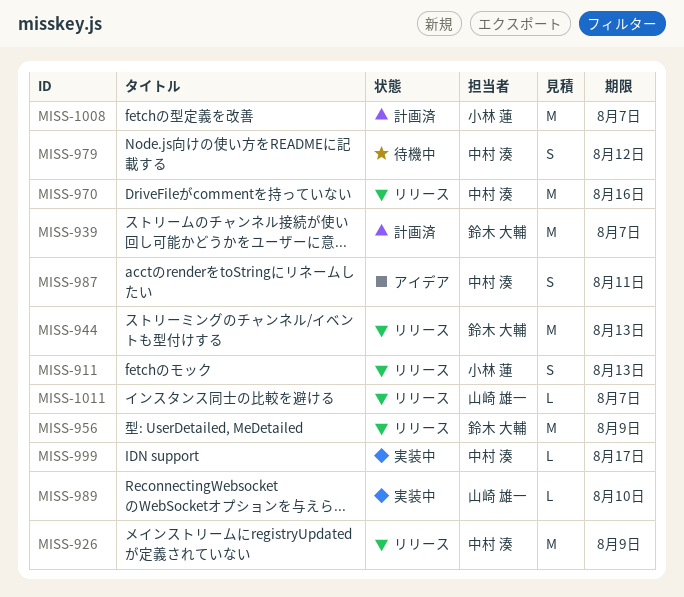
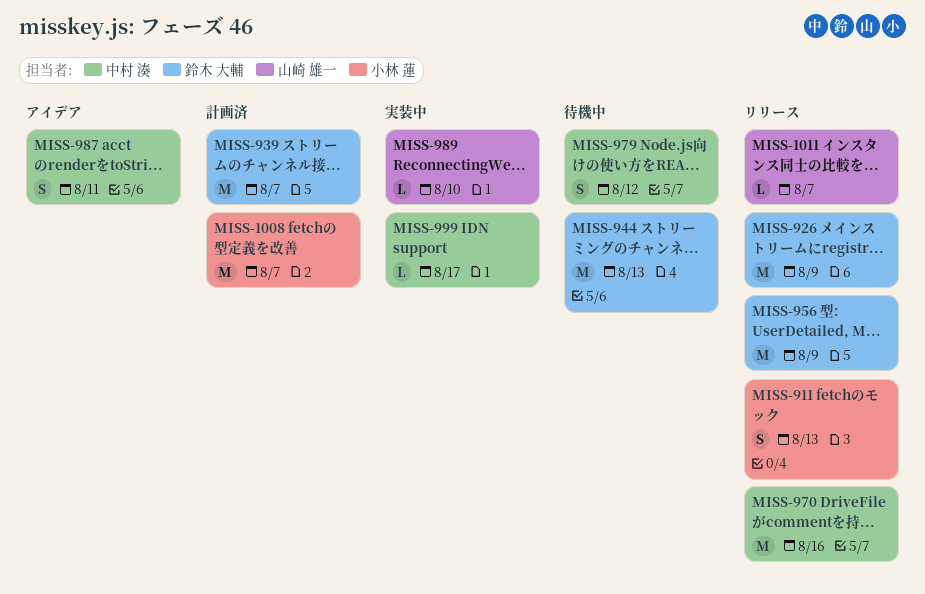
MISS-926, owner: 中村 湊 -> 鈴木 大輔
MISS-944, status: リリース -> 待機中

